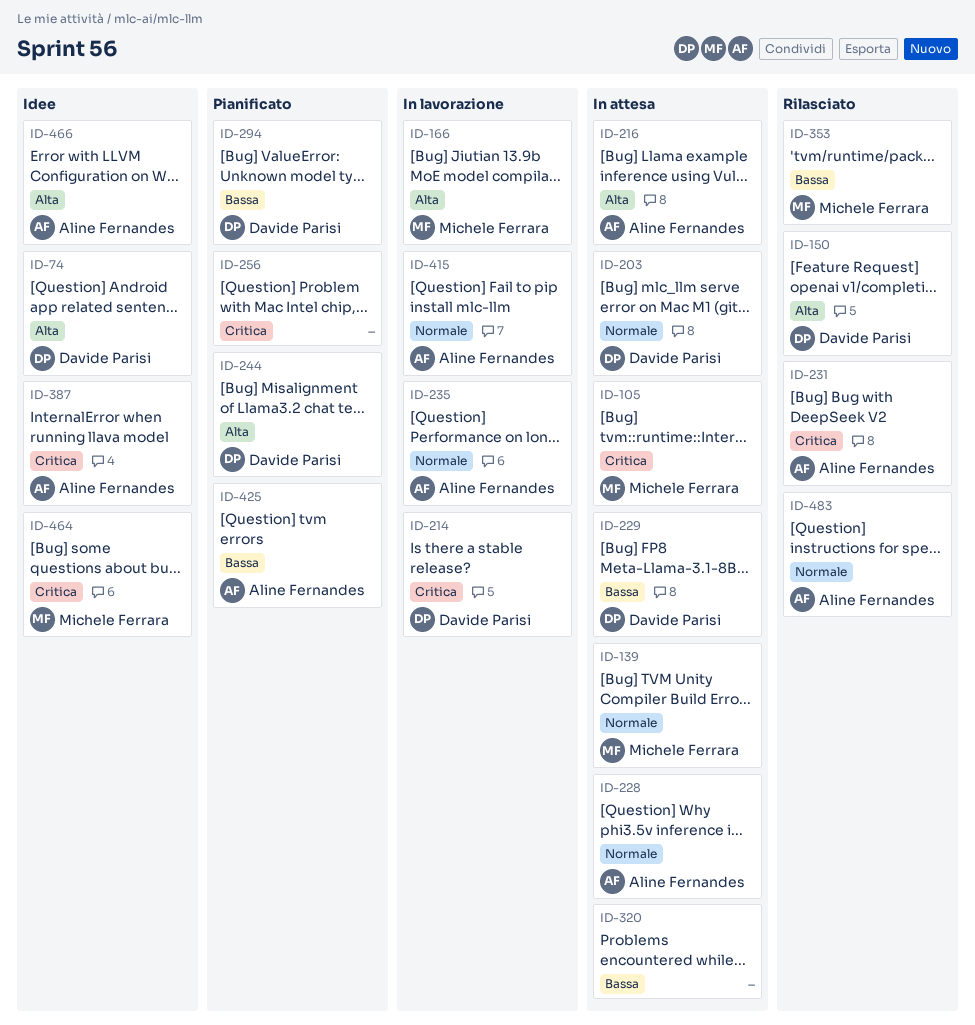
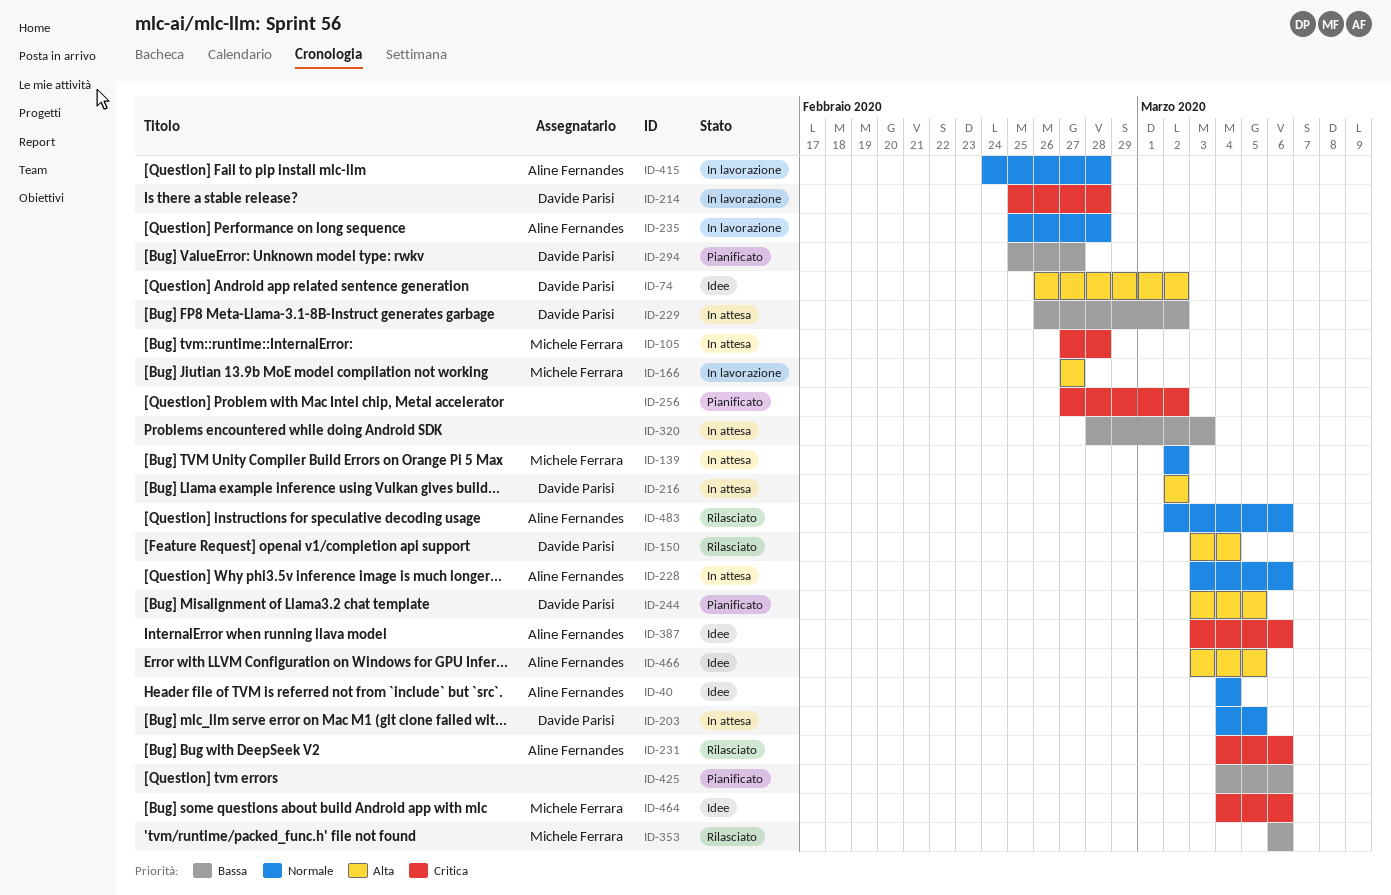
ID-40: none -> present
ID-216, owner: Aline Fernandes -> Davide Parisi
ID-425, owner: Aline Fernandes -> none

